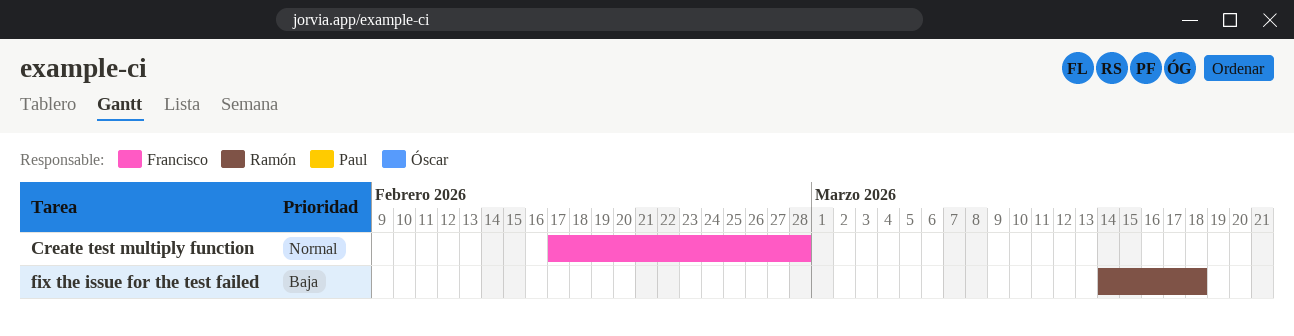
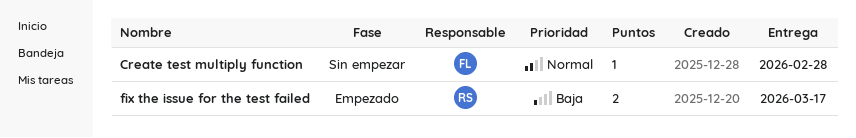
fix the issue for the test failed, due: Mar 18 -> Mar 17

